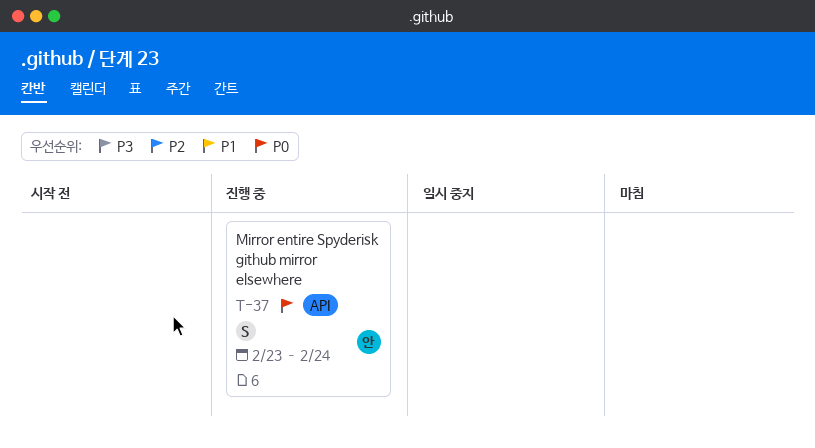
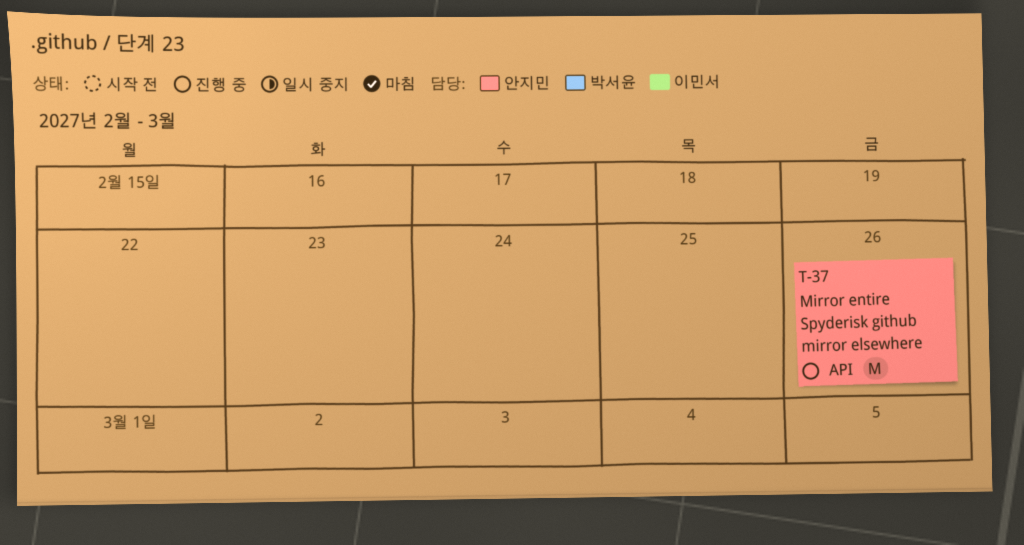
T-37, estimate: S -> M
T-37, due: Feb 24 -> Feb 26

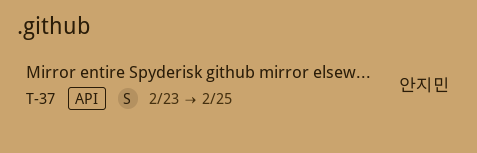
T-37, estimate: M -> S
T-37, due: Feb 26 -> Feb 25

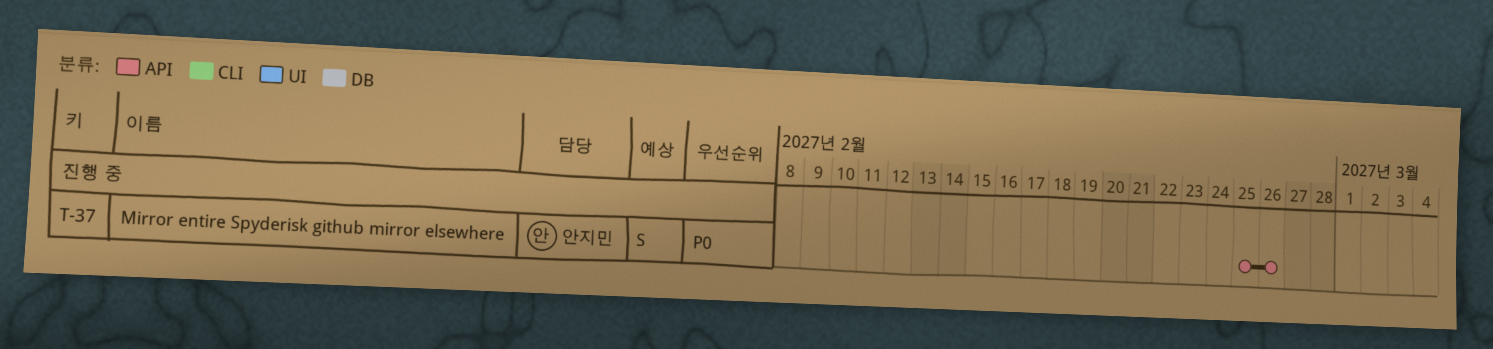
T-37, start: Feb 23 -> Feb 25
T-37, due: Feb 25 -> Feb 26

